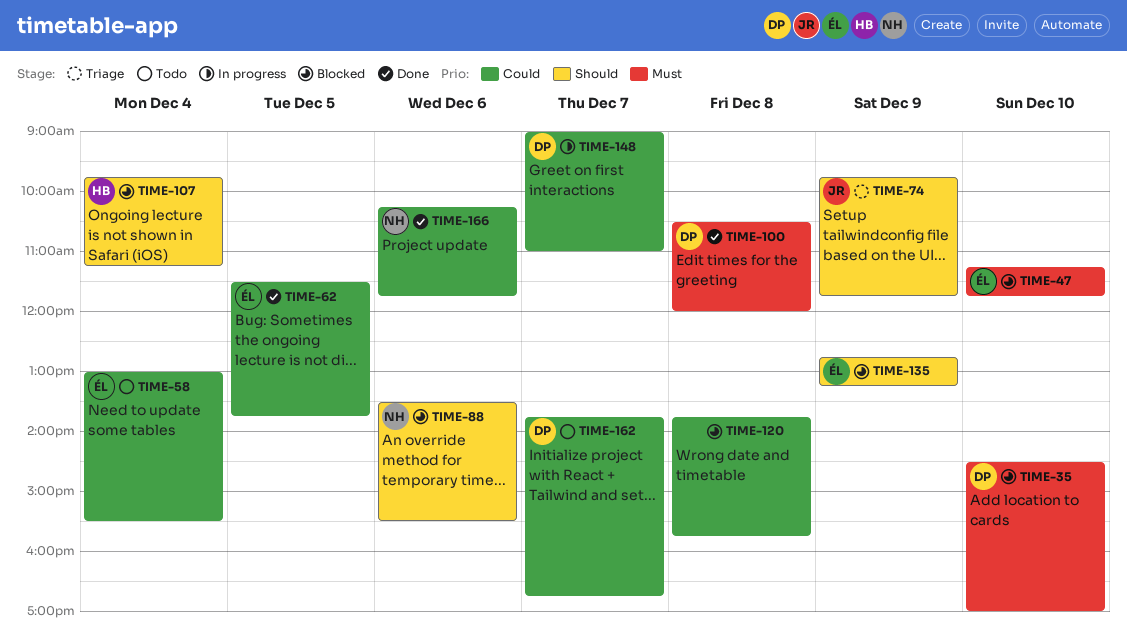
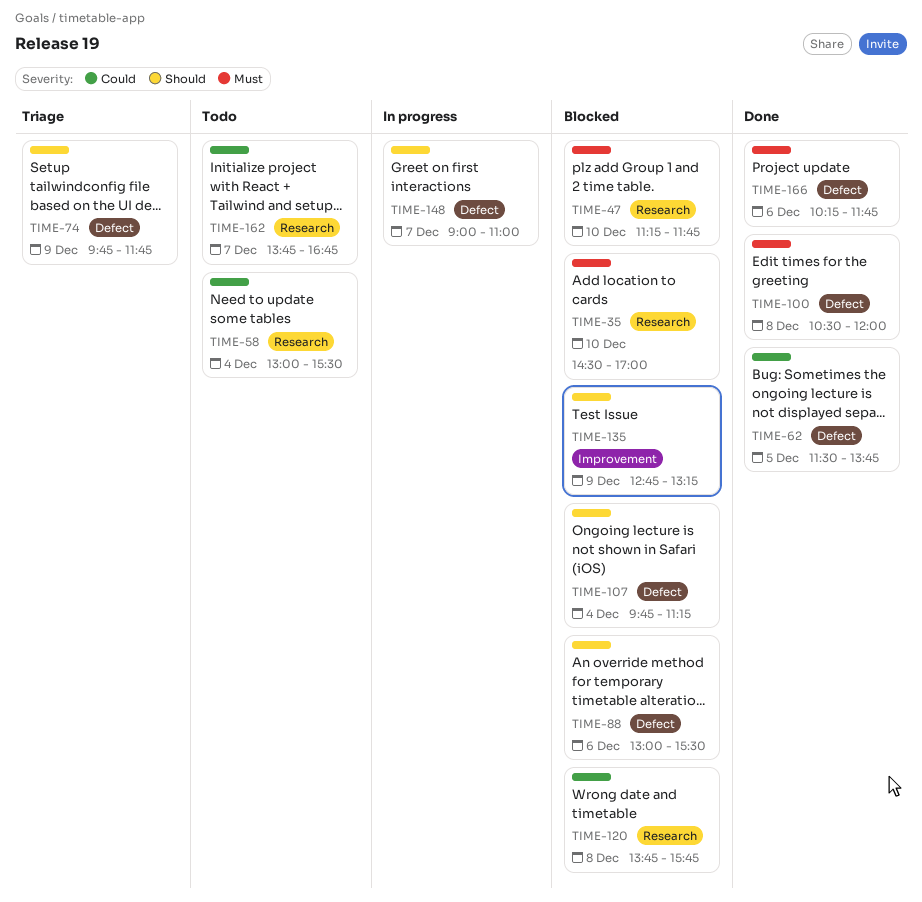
TIME-88, begins: 13:30 -> 13:00
TIME-148, priority: Could -> Should
TIME-166, priority: Could -> Must

